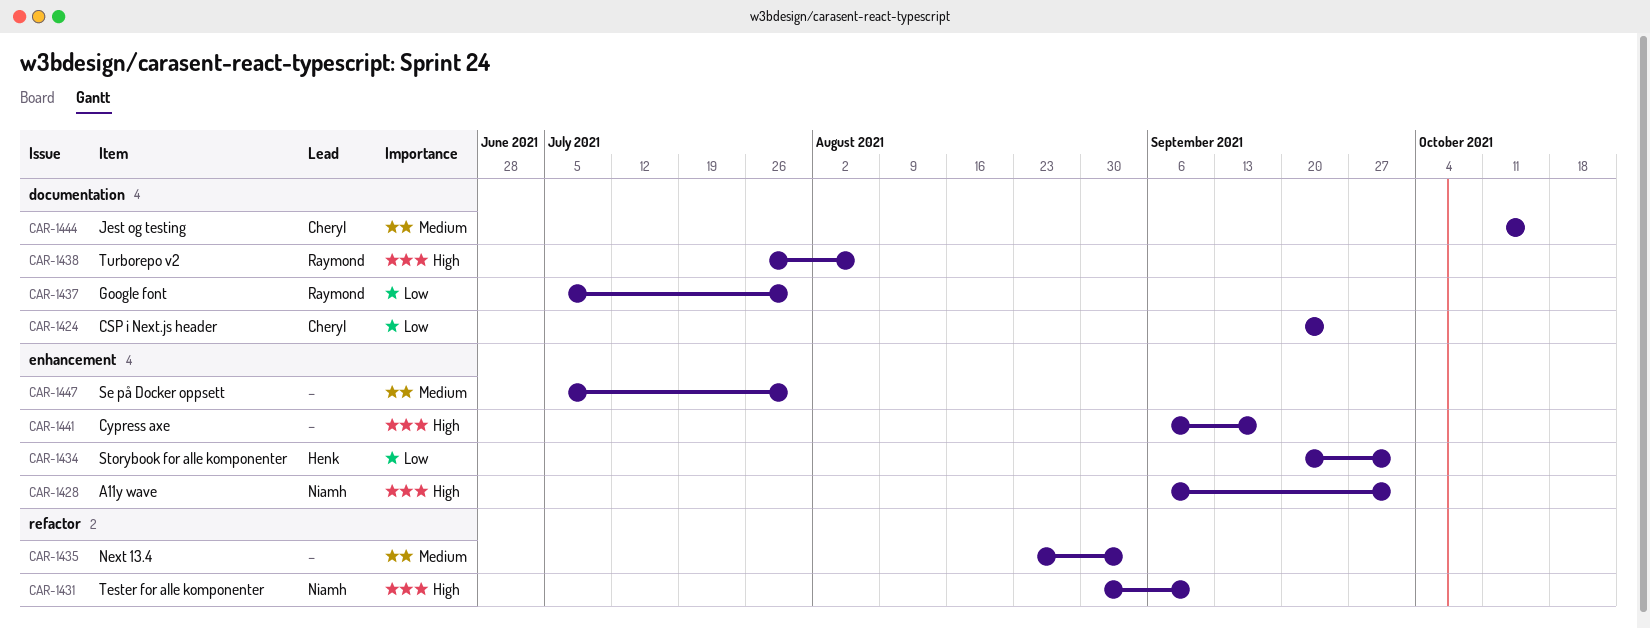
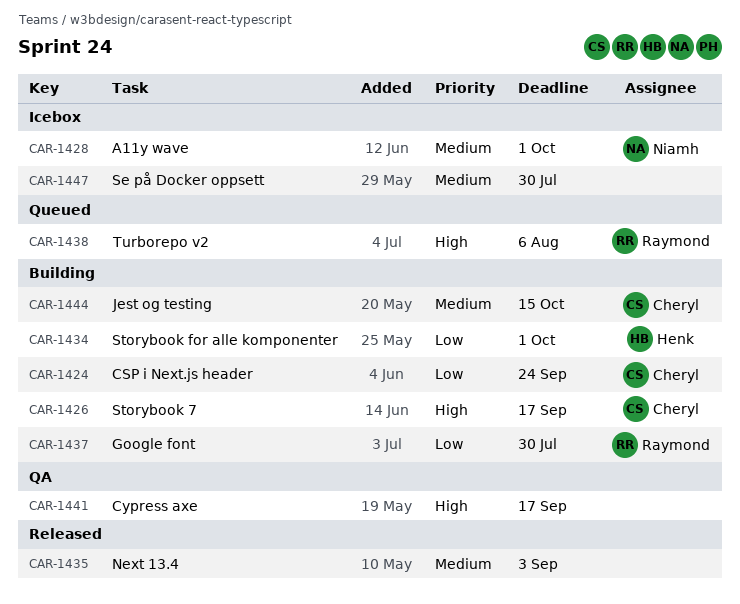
CAR-1426: none -> present
CAR-1428, priority: High -> Medium
CAR-1431: present -> none

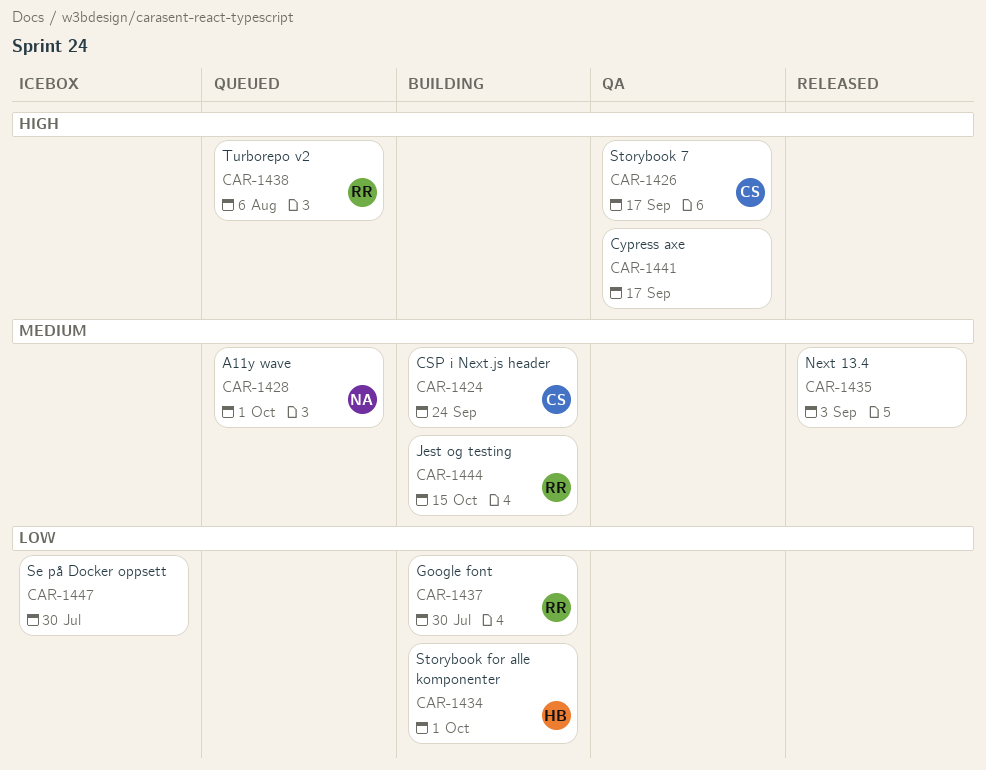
CAR-1424, priority: Low -> Medium
CAR-1426, status: Building -> QA
CAR-1428, status: Icebox -> Queued
CAR-1444, owner: Cheryl -> Raymond
CAR-1447, priority: Medium -> Low

